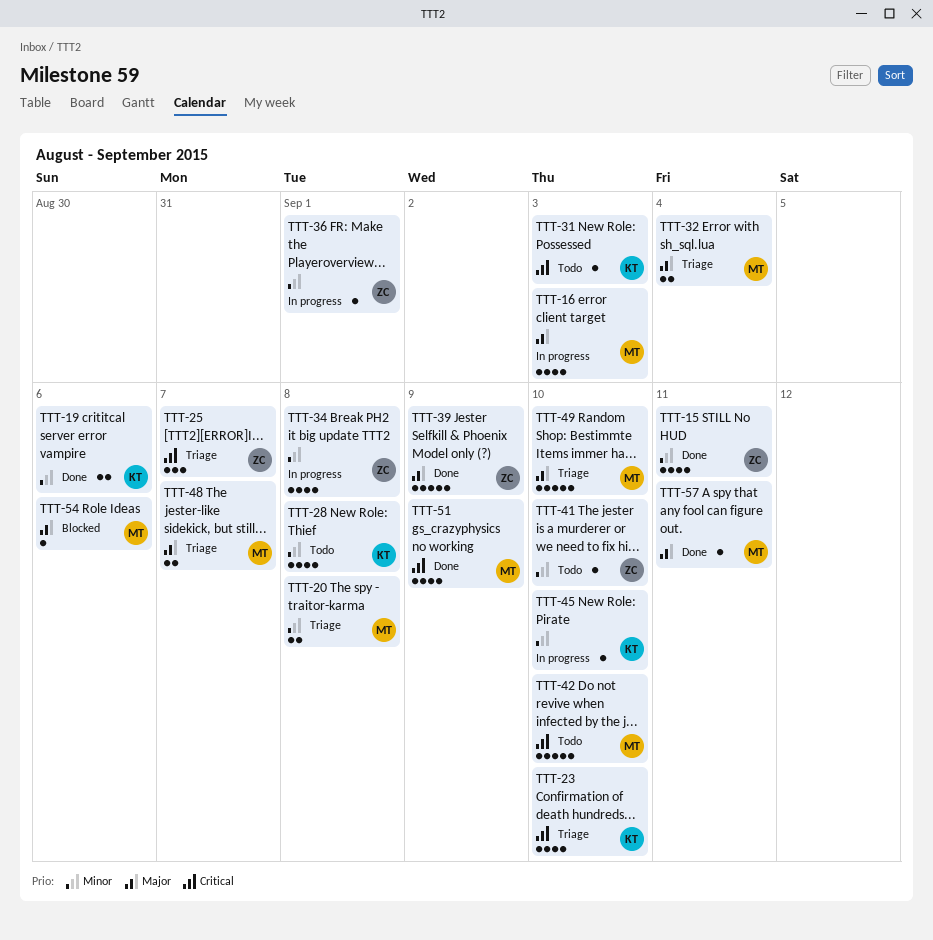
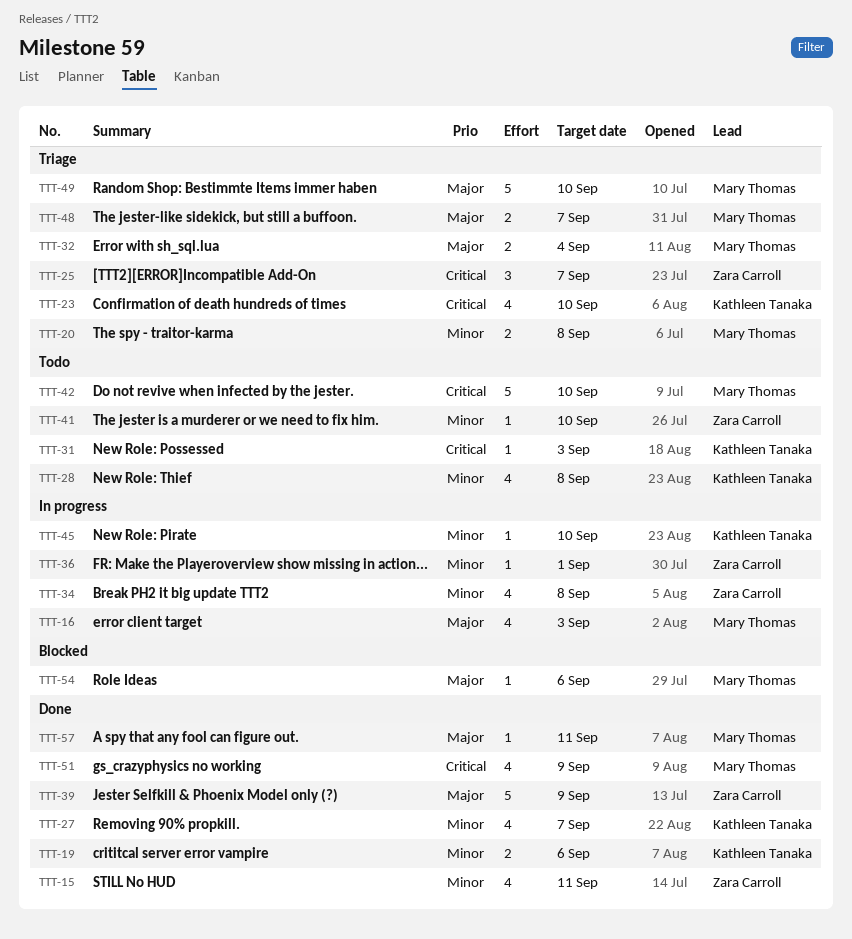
TTT-27: none -> present

